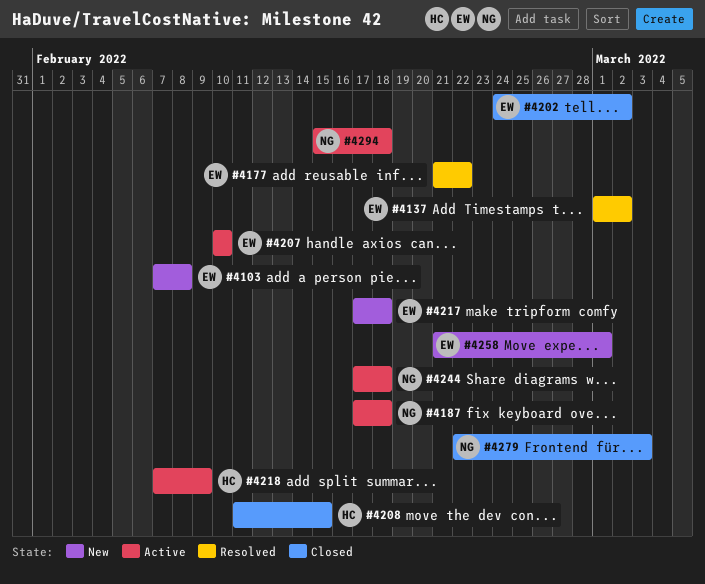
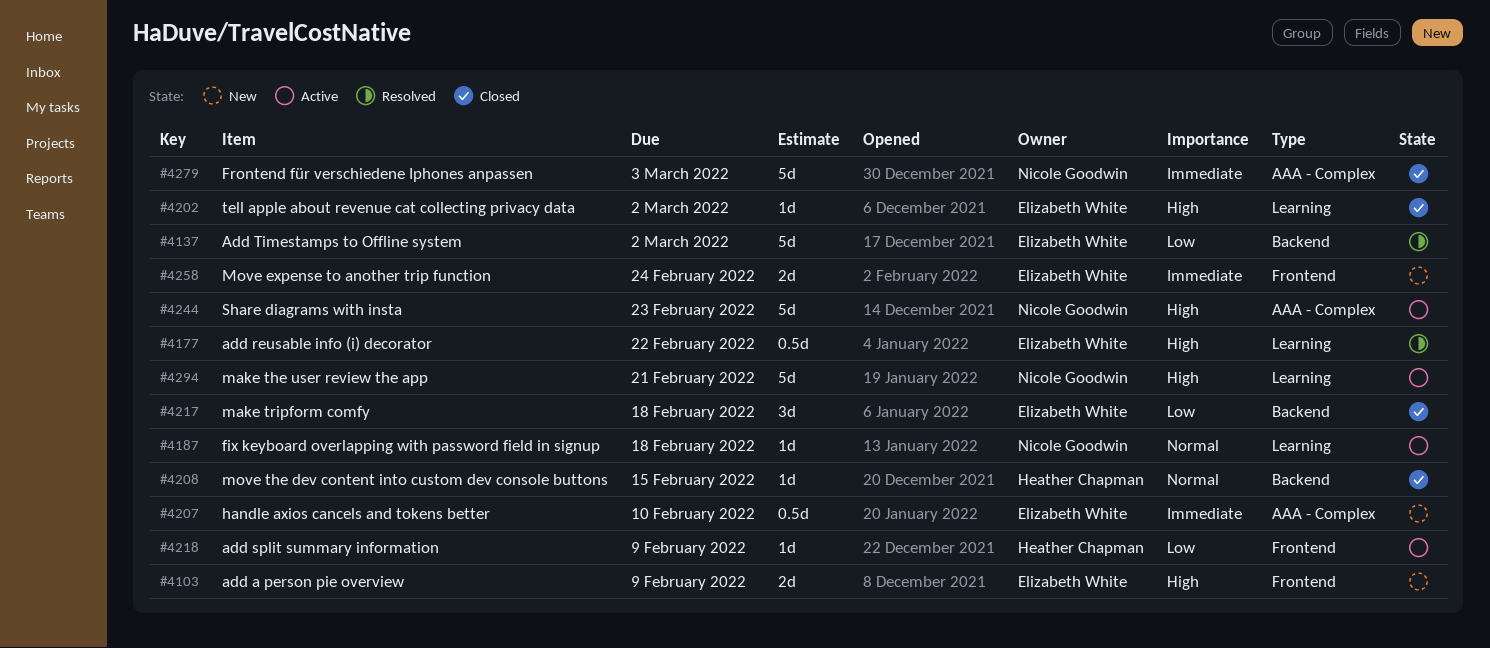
#4103, due: Feb 8 -> Feb 9
#4207, status: Active -> New
#4217, status: New -> Closed
#4244, due: Feb 18 -> Feb 23
#4258, due: Mar 1 -> Feb 24
#4294, due: Feb 18 -> Feb 21

